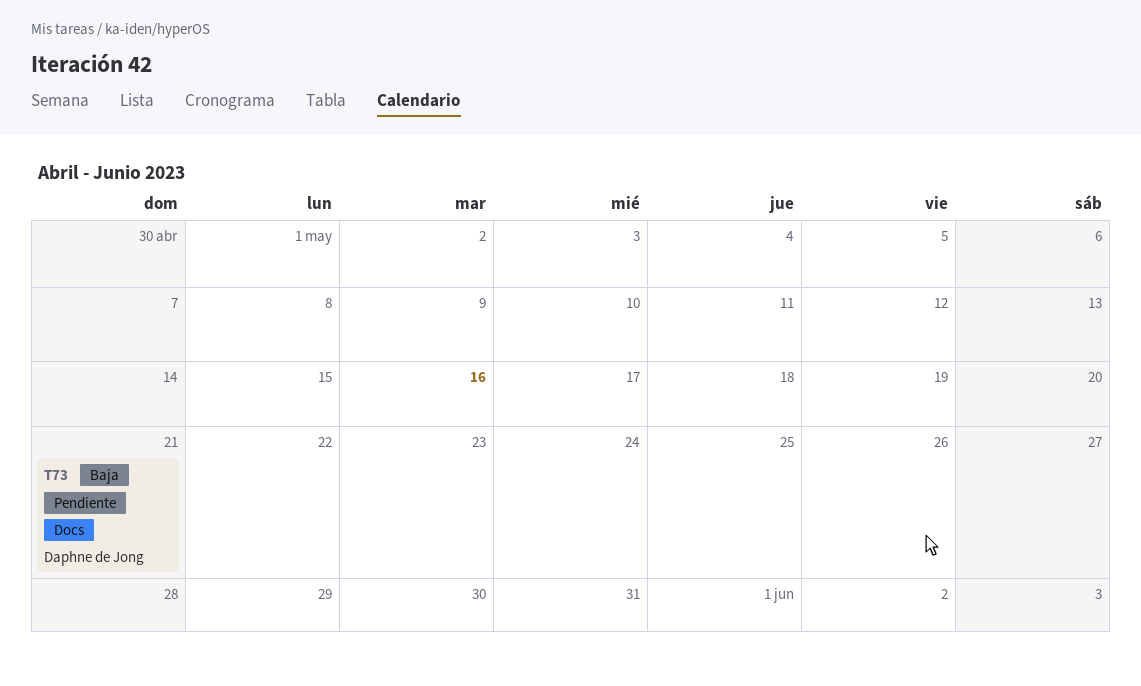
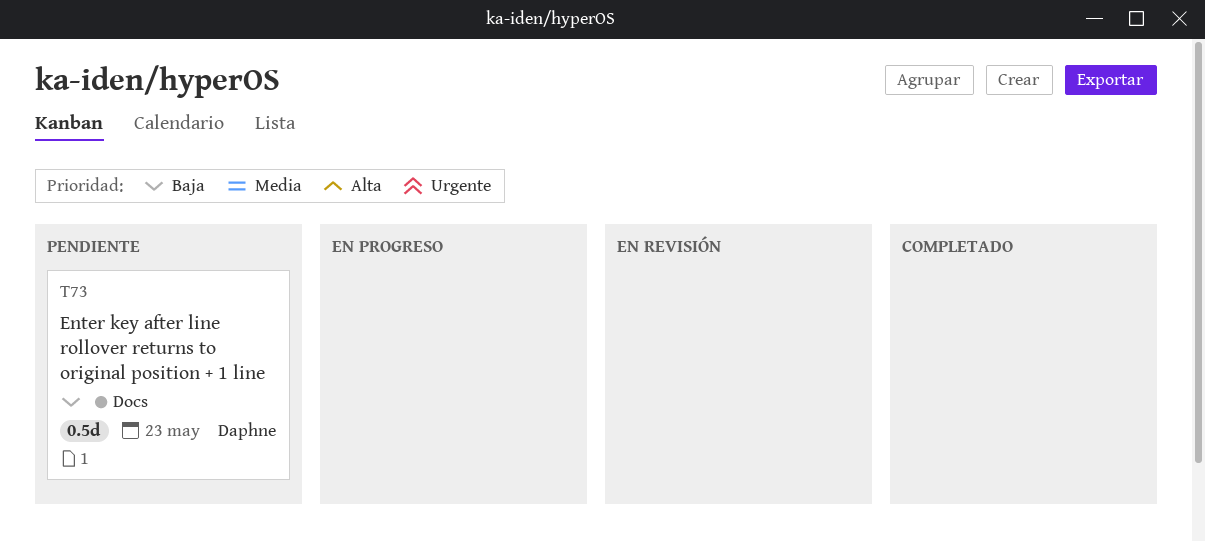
T73, due: May 21 -> May 23

